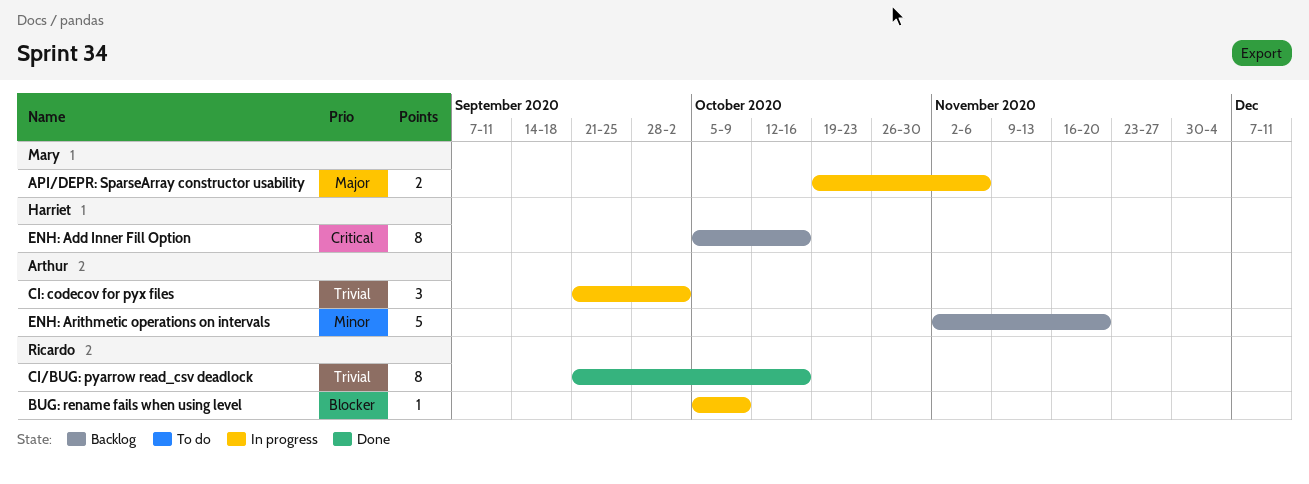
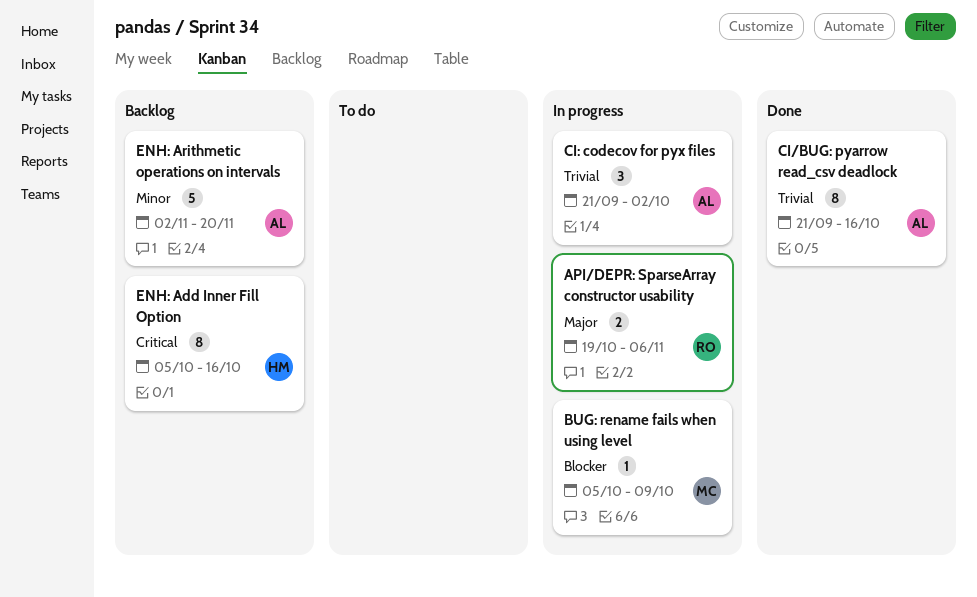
API/DEPR: SparseArray constructor usability, owner: Mary -> Ricardo
BUG: rename fails when using level, owner: Ricardo -> Mary
CI/BUG: pyarrow read_csv deadlock, owner: Ricardo -> Arthur

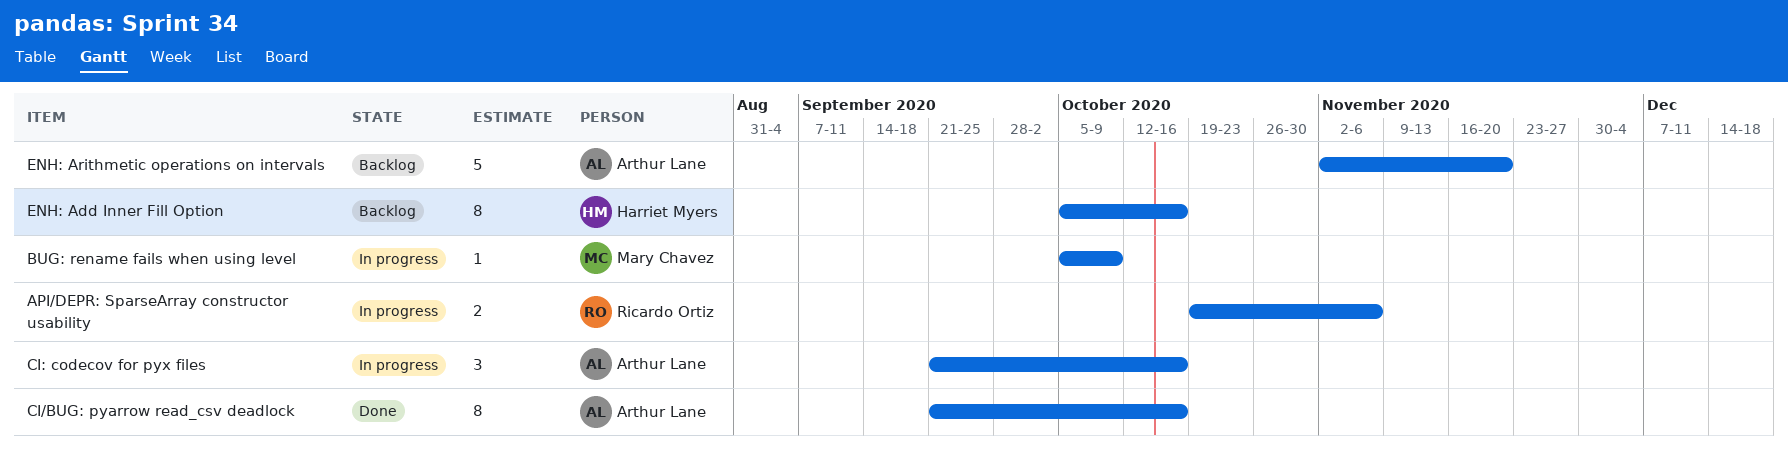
CI: codecov for pyx files, due: Oct 2 -> Oct 16

